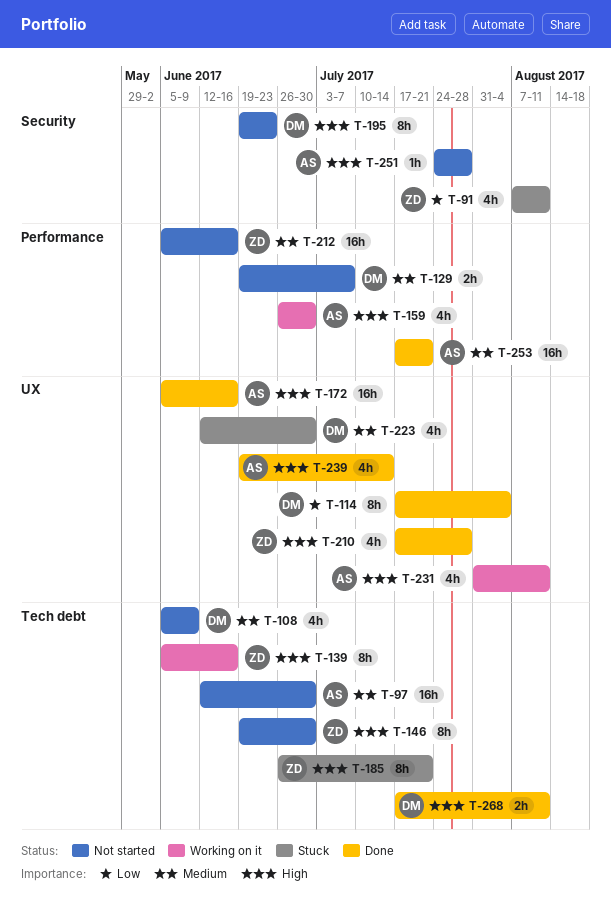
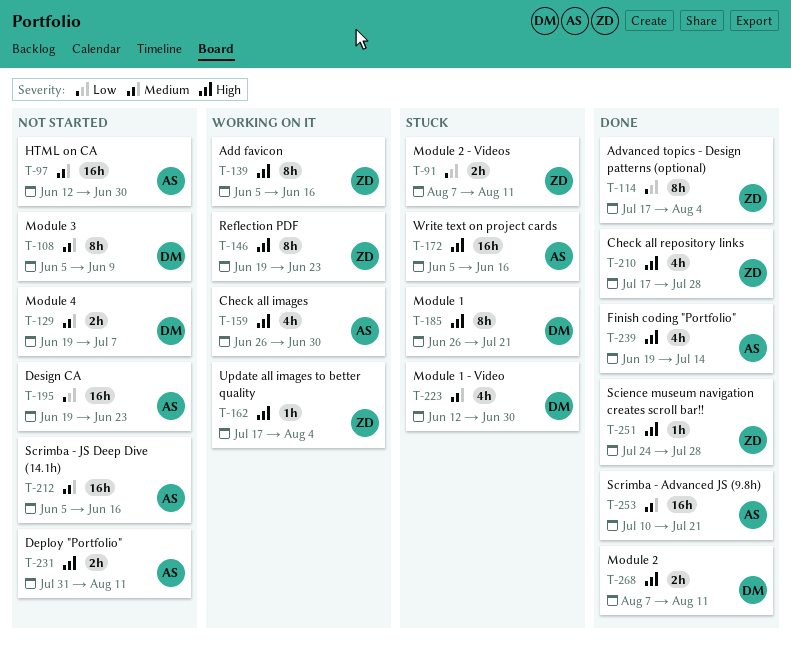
T-91, estimate: 4h -> 2h
T-108, estimate: 4h -> 8h
T-114, owner: DM -> ZD
T-146, status: Not started -> Working on it
T-146, due: Jun 30 -> Jun 23
T-162: none -> present
T-172, status: Done -> Stuck
T-185, owner: ZD -> DM
T-195, owner: DM -> AS
T-195, priority: High -> Low
T-195, estimate: 8h -> 16h
T-212, owner: ZD -> AS
T-231, status: Working on it -> Not started
T-231, estimate: 4h -> 2h
T-251, status: Not started -> Done
T-251, owner: AS -> ZD
T-253, start: Jul 17 -> Jul 10
T-268, start: Jul 17 -> Aug 7

